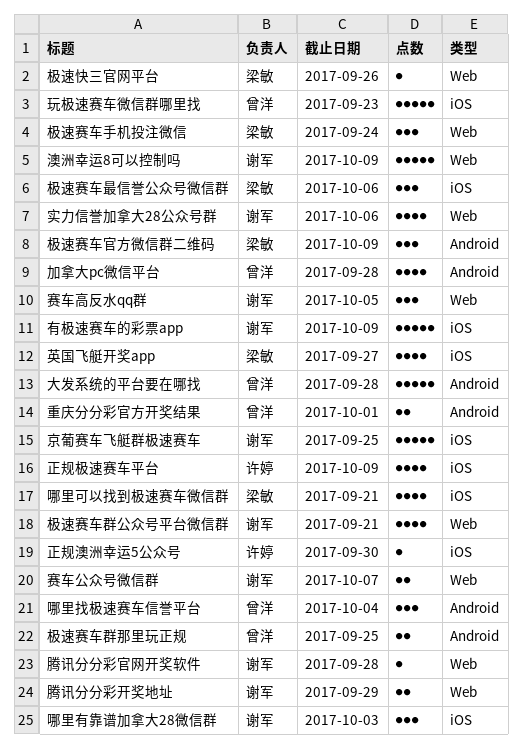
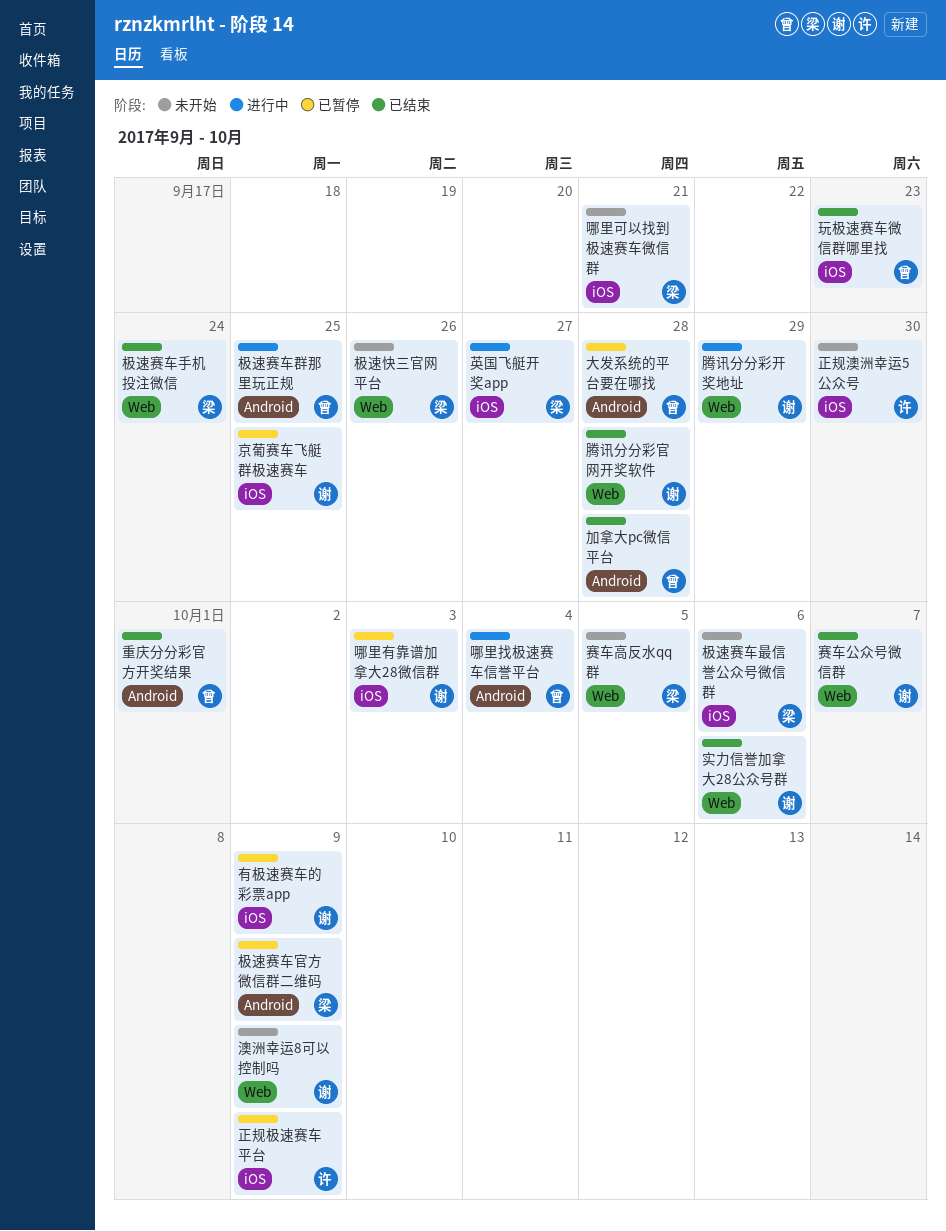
极速赛车群公众号平台微信群: present -> none
赛车高反水qq群, owner: 谢军 -> 梁敏

